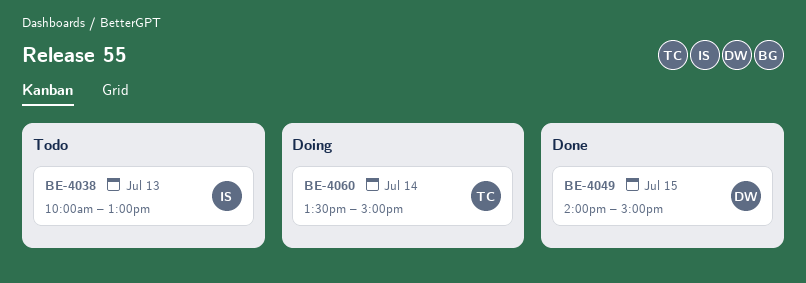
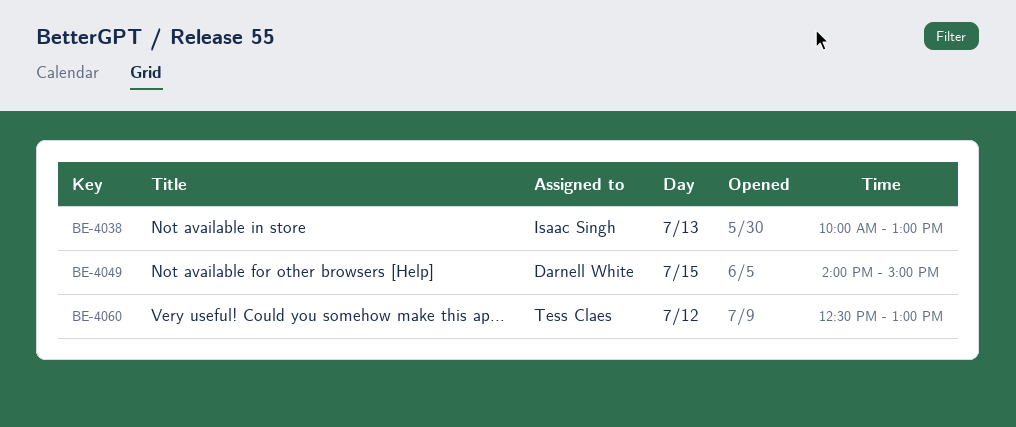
BE-4060, day: Jul 14 -> Jul 12
BE-4060, begins: 13:30 -> 12:30
BE-4060, ends: 15:00 -> 13:00

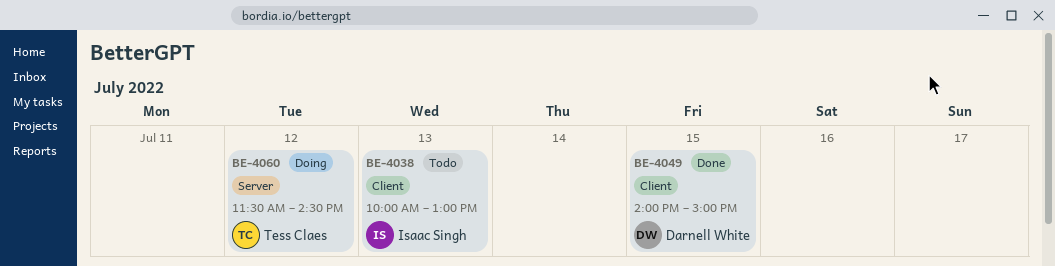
BE-4060, begins: 12:30 -> 11:30
BE-4060, ends: 13:00 -> 14:30

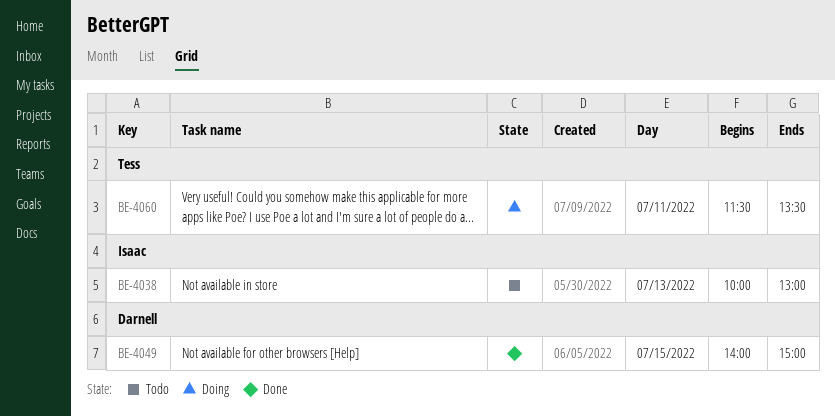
BE-4060, day: Jul 12 -> Jul 11
BE-4060, ends: 14:30 -> 13:30

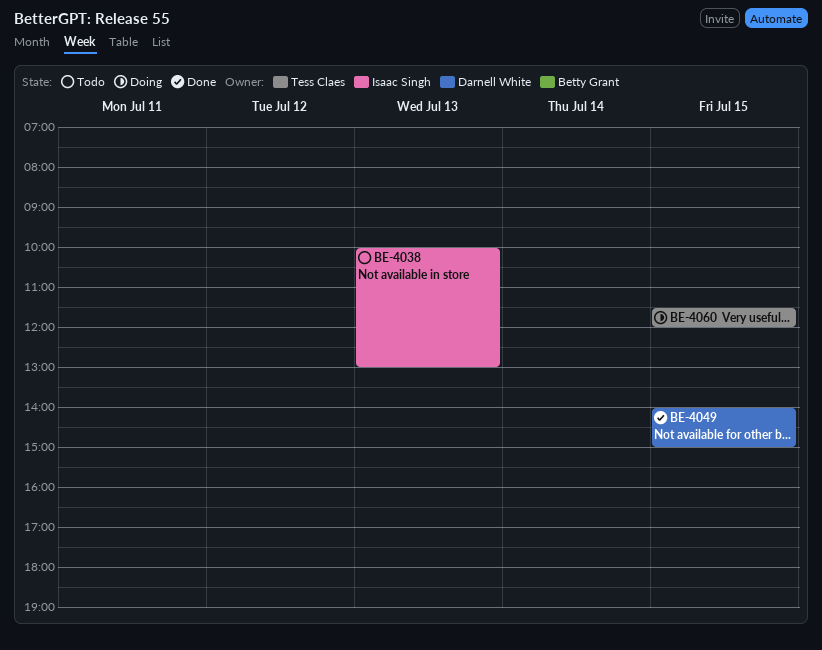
BE-4060, day: Jul 11 -> Jul 15
BE-4060, ends: 13:30 -> 12:00

